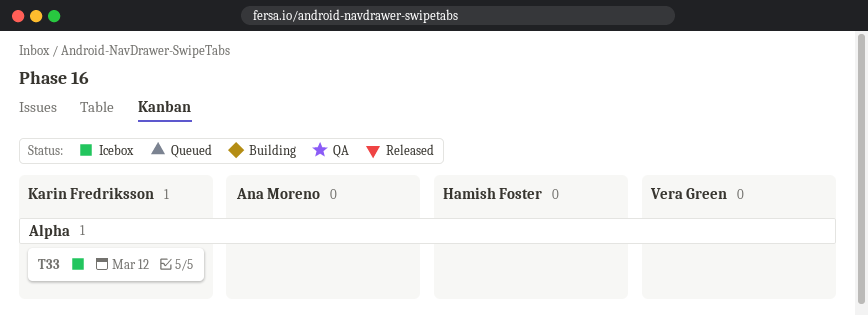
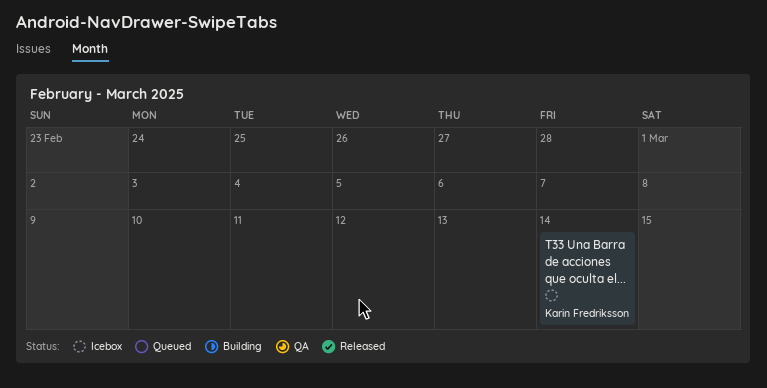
T33, due: Mar 12 -> Mar 14

